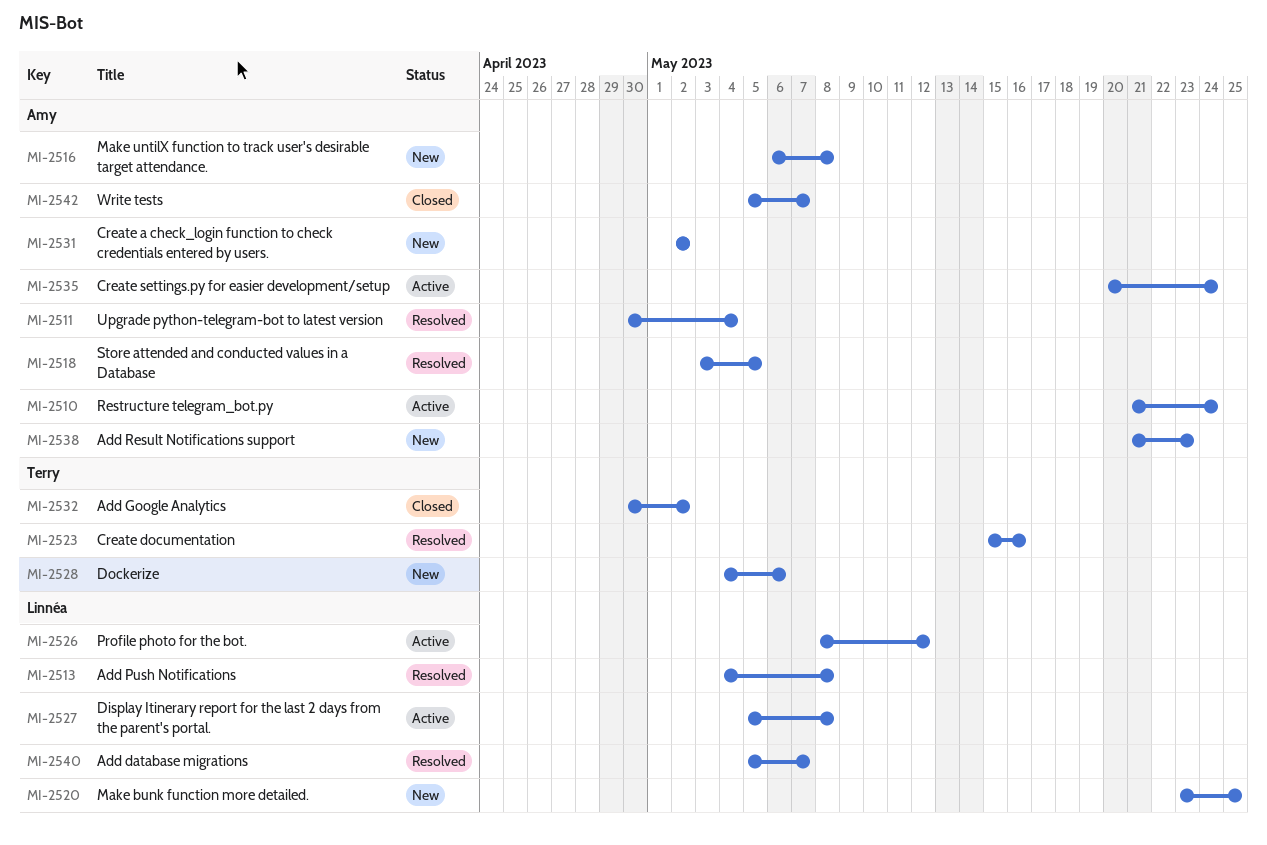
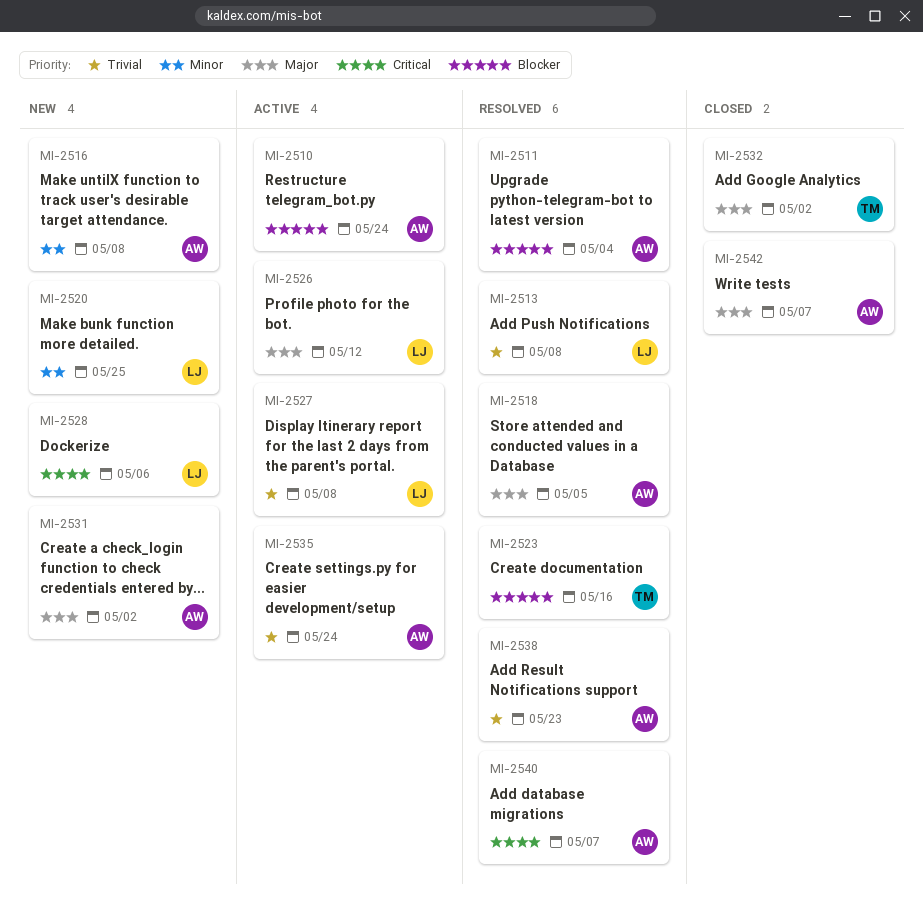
MI-2528, owner: Terry -> Linnéa
MI-2538, status: New -> Resolved
MI-2540, owner: Linnéa -> Amy

